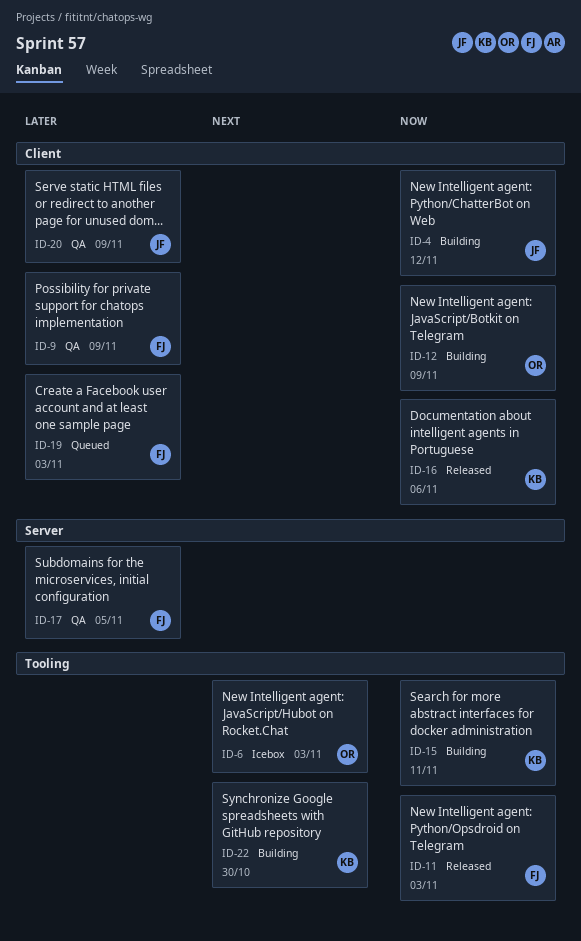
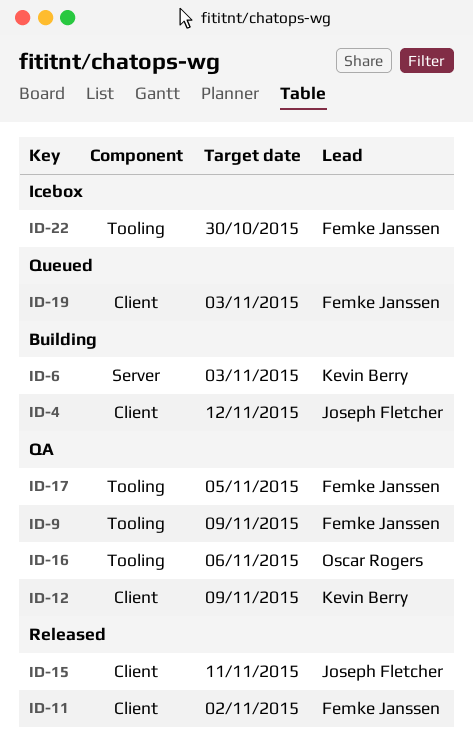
ID-6, status: Icebox -> Building
ID-6, owner: Oscar Rogers -> Kevin Berry
ID-6, label: Tooling -> Server
ID-9, label: Client -> Tooling
ID-11, label: Tooling -> Client
ID-11, due: Nov 3 -> Nov 2
ID-12, status: Building -> QA
ID-12, owner: Oscar Rogers -> Kevin Berry
ID-15, status: Building -> Released
ID-15, owner: Kevin Berry -> Joseph Fletcher
ID-15, label: Tooling -> Client
ID-16, status: Released -> QA
ID-16, owner: Kevin Berry -> Oscar Rogers
ID-16, label: Client -> Tooling
ID-17, label: Server -> Tooling
ID-20: present -> none
ID-22, status: Building -> Icebox
ID-22, owner: Kevin Berry -> Femke Janssen

